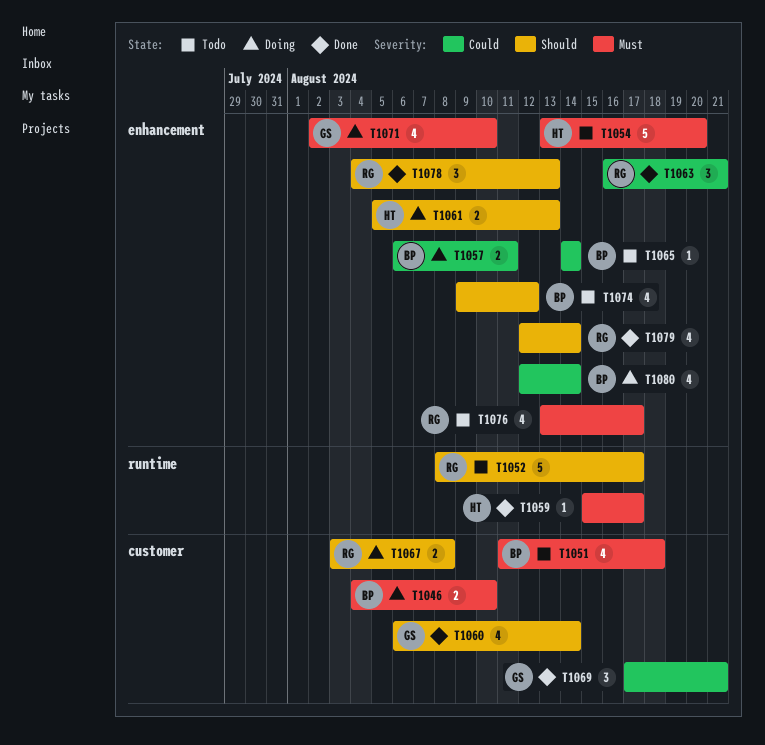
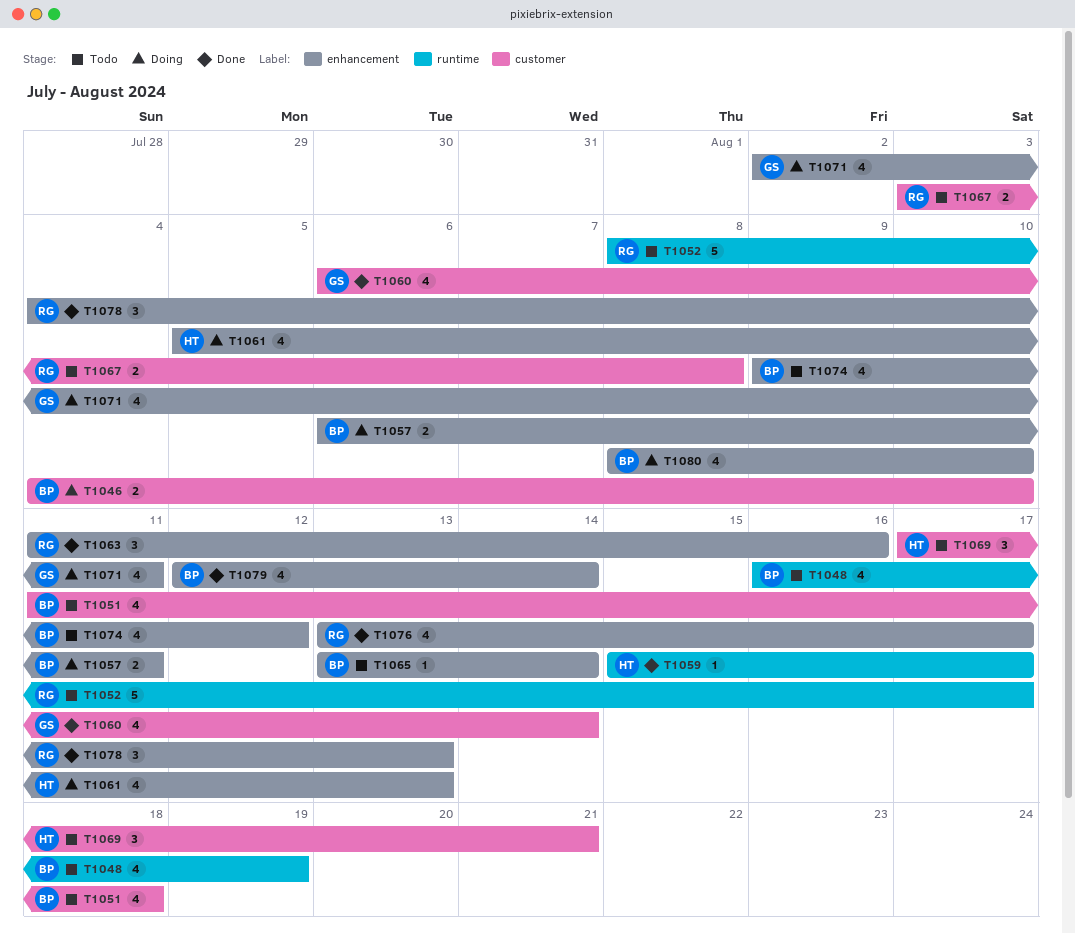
T1048: none -> present
T1054: present -> none
T1061, estimate: 2 -> 4
T1063, start: Aug 16 -> Aug 11
T1063, due: Aug 21 -> Aug 16
T1065, start: Aug 14 -> Aug 13
T1067, status: Doing -> Todo
T1069, status: Done -> Todo
T1069, owner: GS -> HT
T1071, due: Aug 10 -> Aug 11
T1076, status: Todo -> Done
T1079, owner: RG -> BP
T1080, start: Aug 12 -> Aug 8
T1080, due: Aug 14 -> Aug 10

